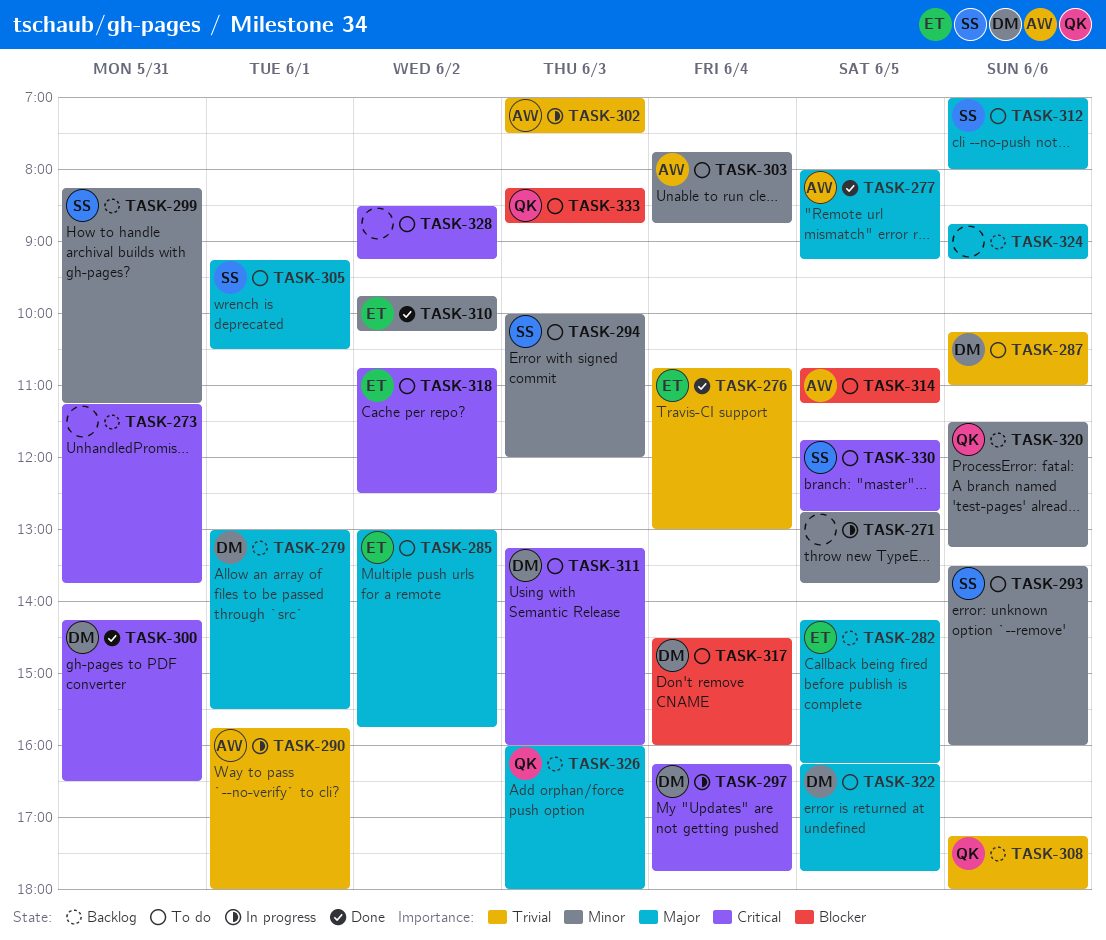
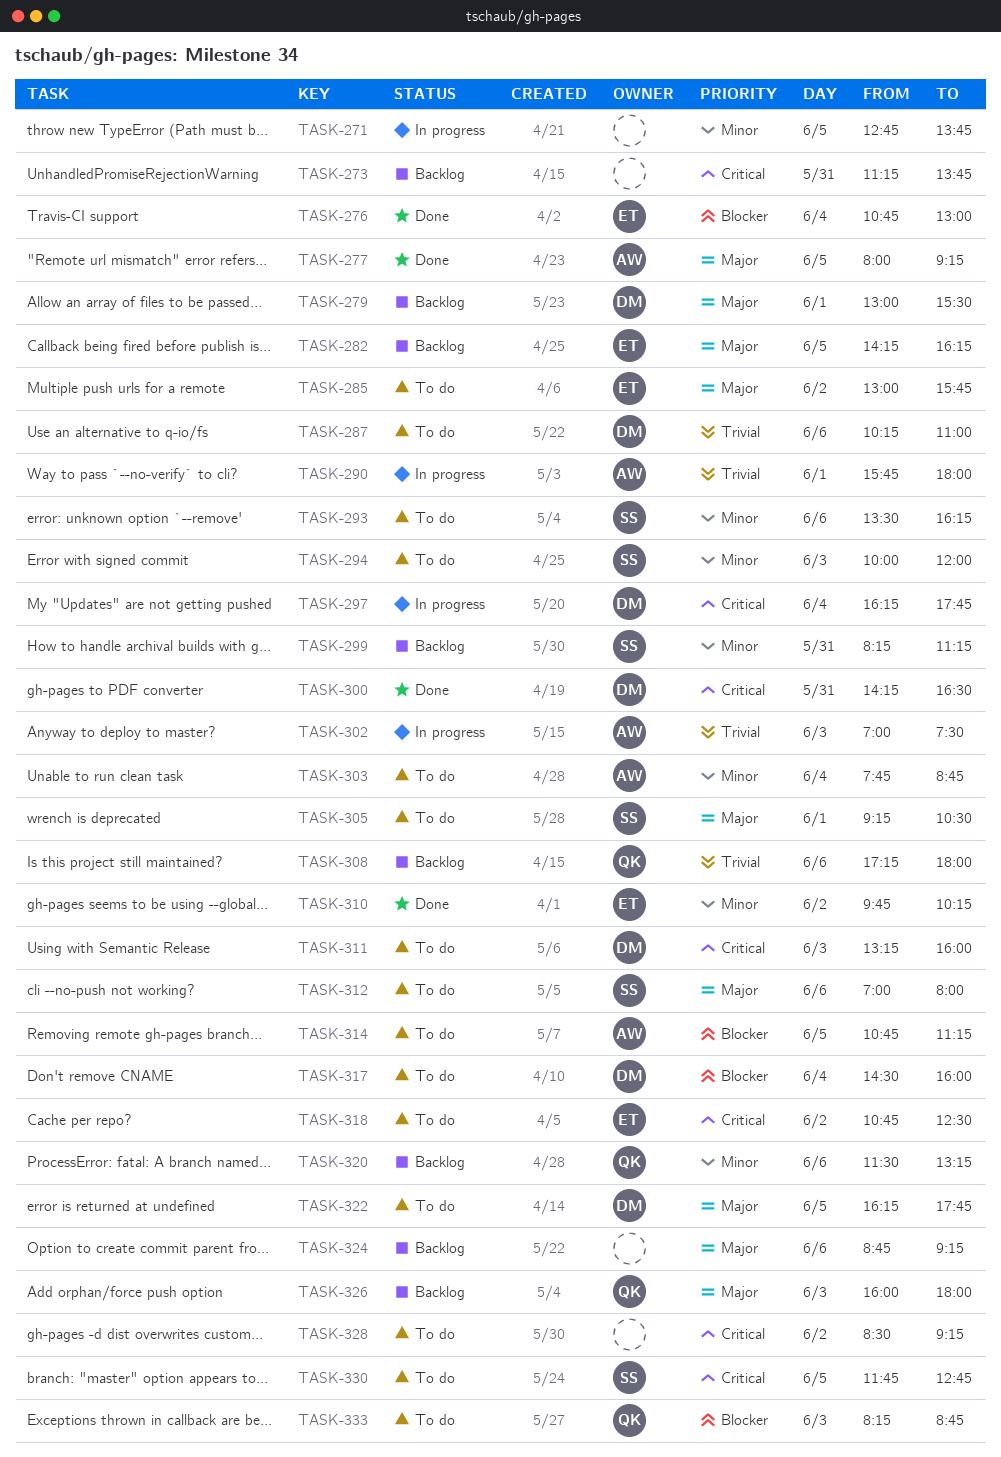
TASK-276, priority: Trivial -> Blocker
TASK-293, ends: 16:00 -> 16:15

